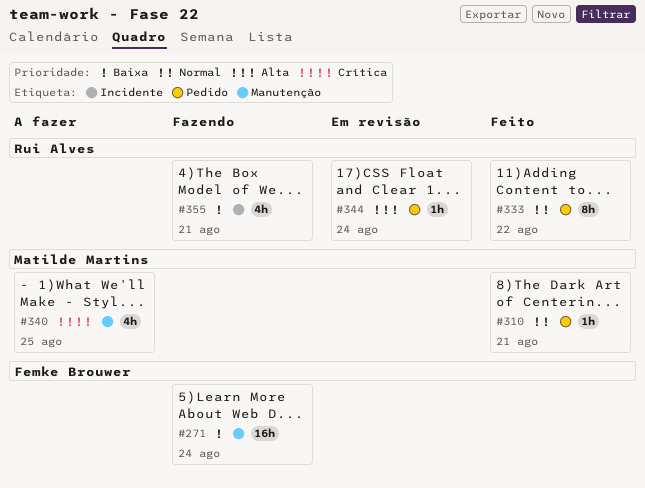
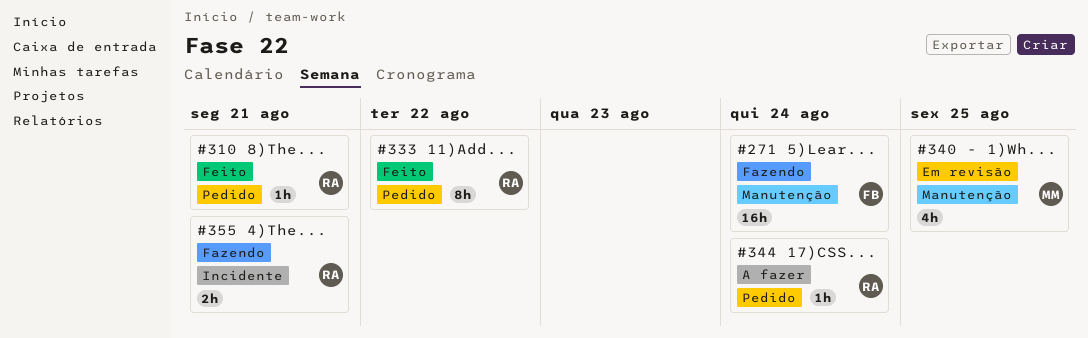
#310, owner: Matilde Martins -> Rui Alves
#340, status: A fazer -> Em revisão
#344, status: Em revisão -> A fazer
#355, estimate: 4h -> 2h

